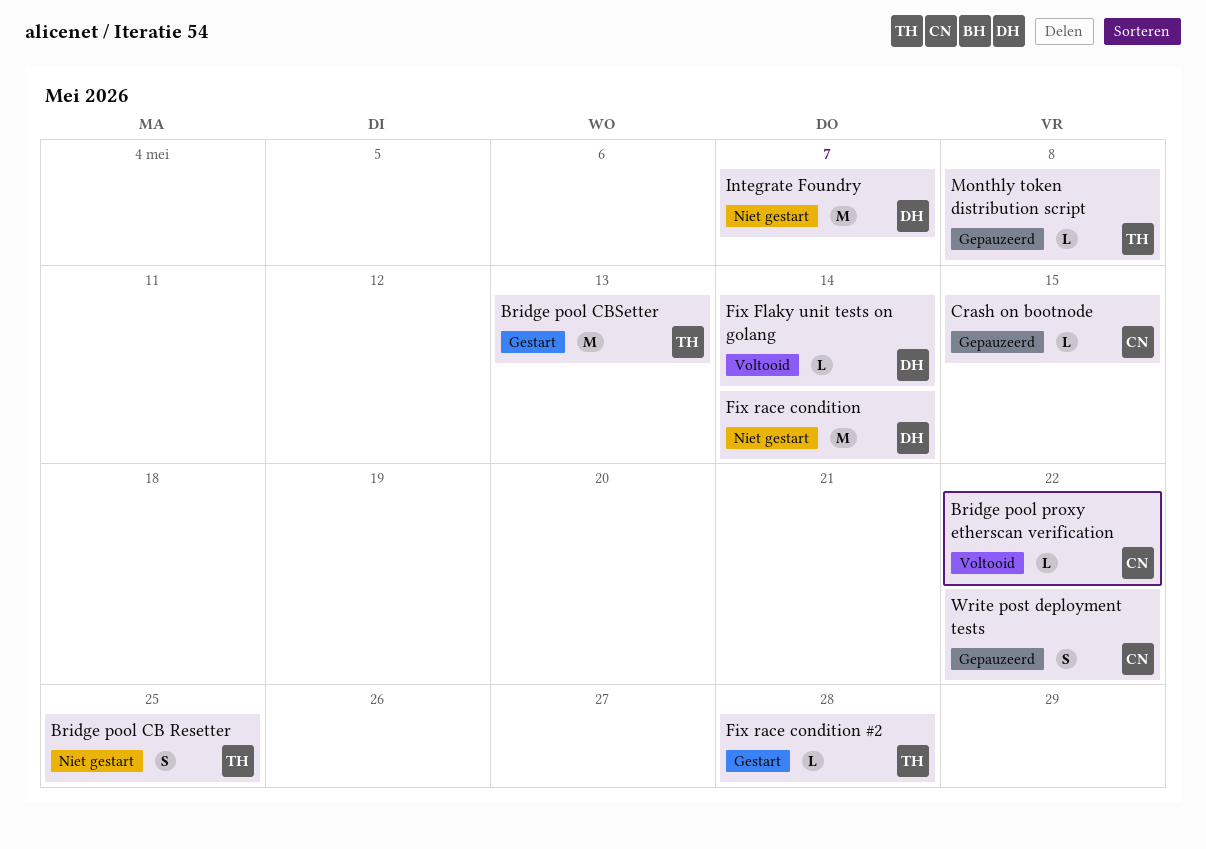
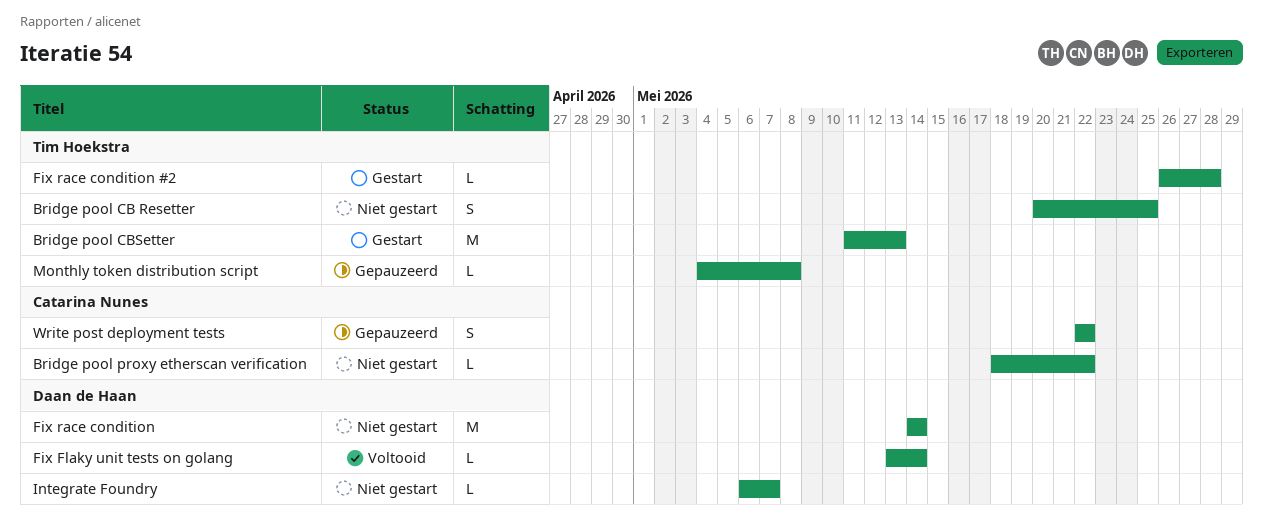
Bridge pool proxy etherscan verification, status: Voltooid -> Niet gestart
Crash on bootnode: present -> none
Integrate Foundry, estimate: M -> L

